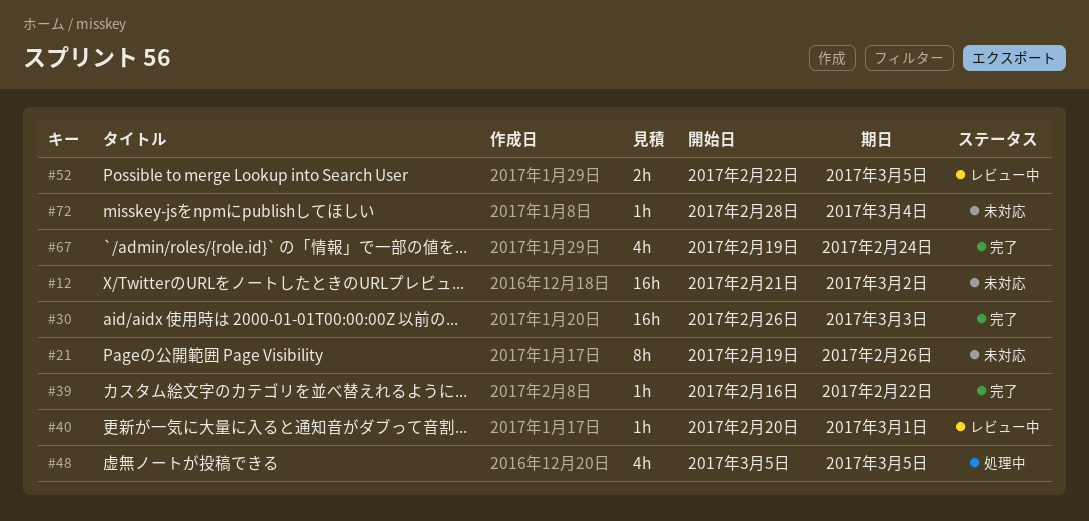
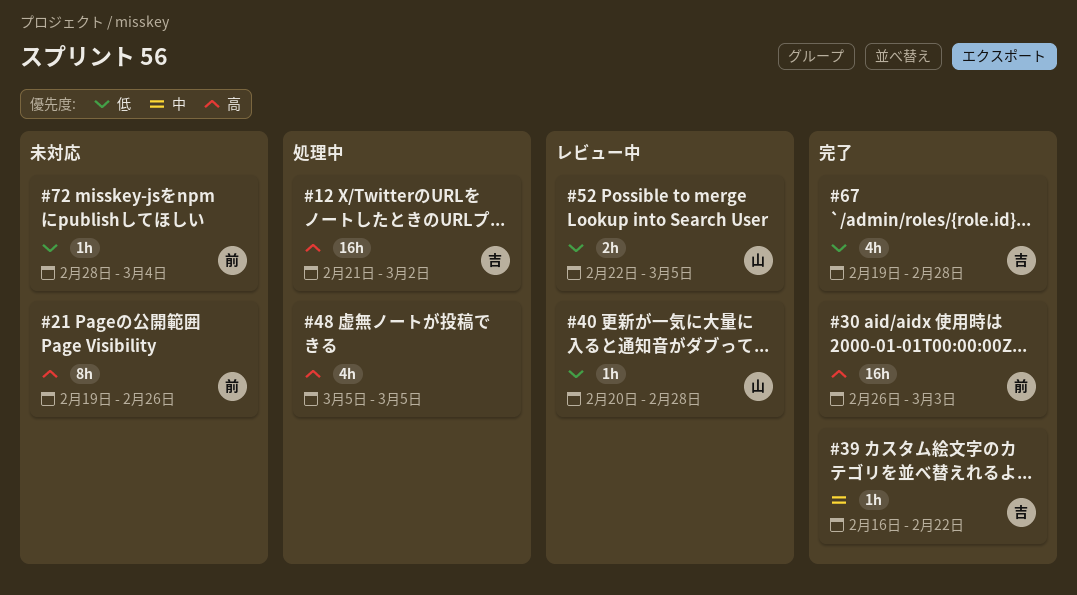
#12, status: 未対応 -> 処理中
#40, due: Mar 1 -> Feb 28
#67, due: Feb 24 -> Feb 28

